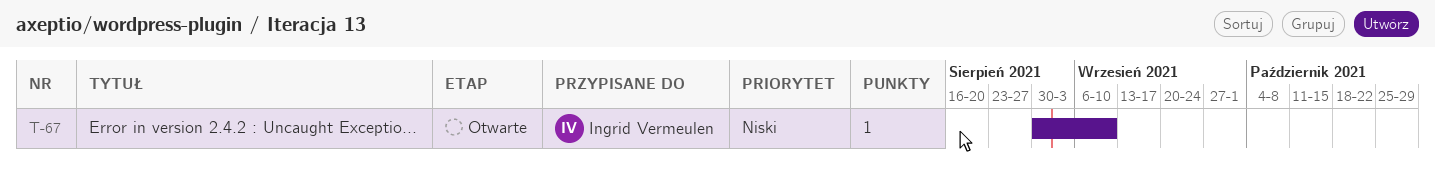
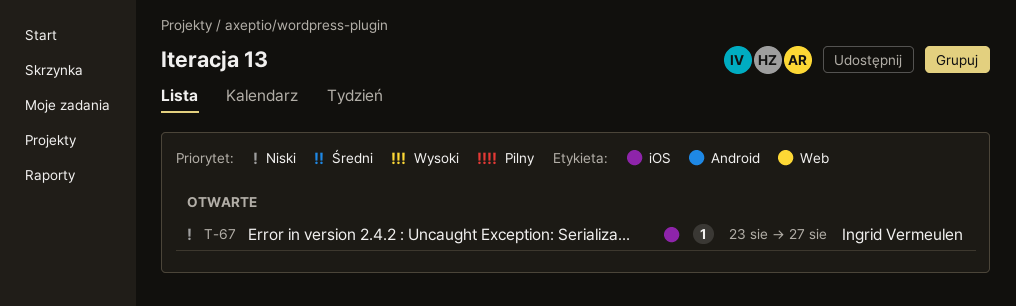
T-67, start: Aug 30 -> Aug 23
T-67, due: Sep 10 -> Aug 27

